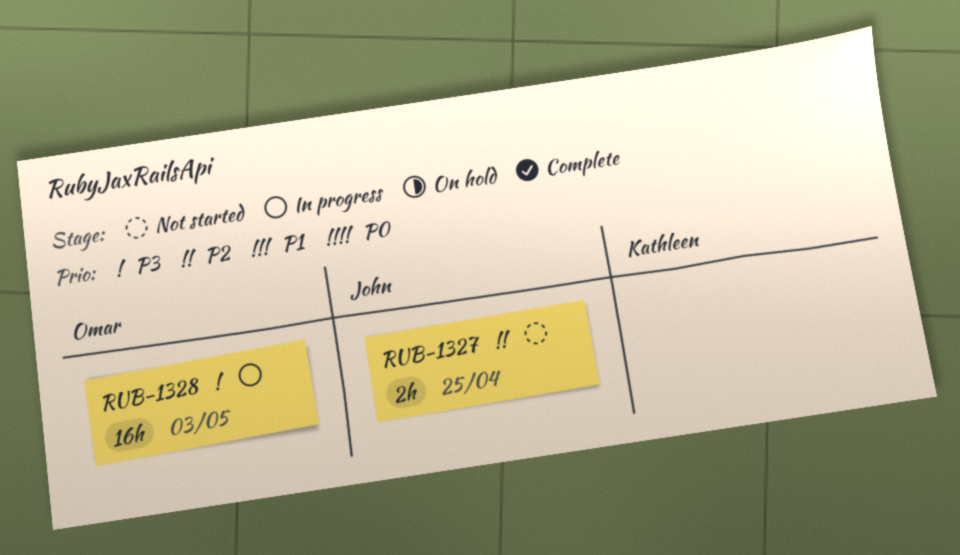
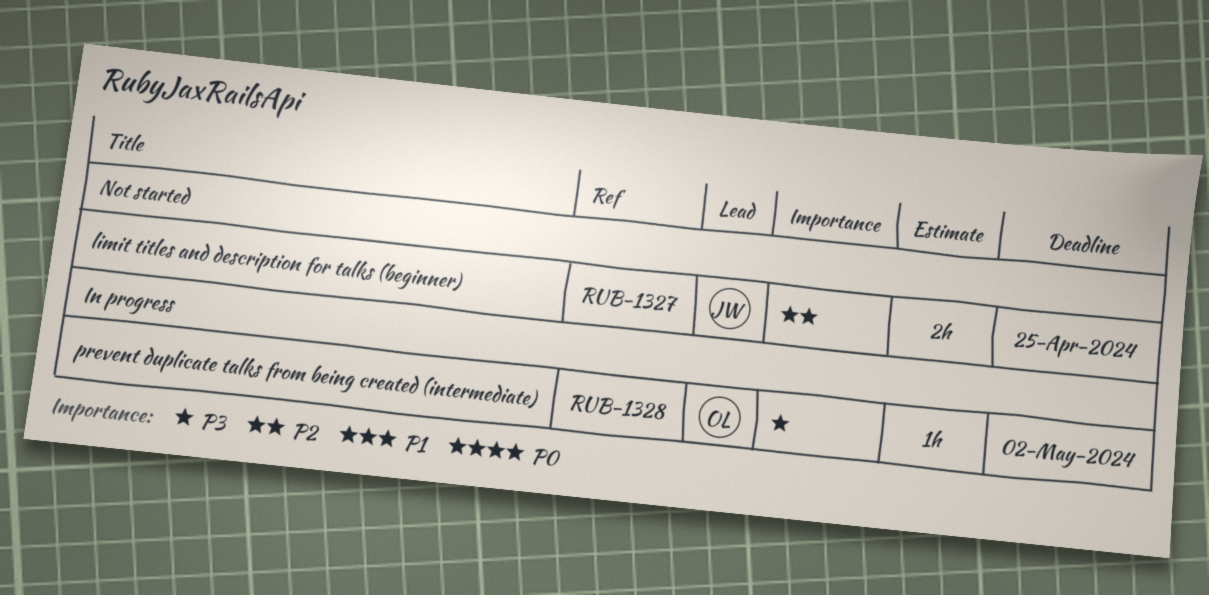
RUB-1328, estimate: 16h -> 1h
RUB-1328, due: May 3 -> May 2

